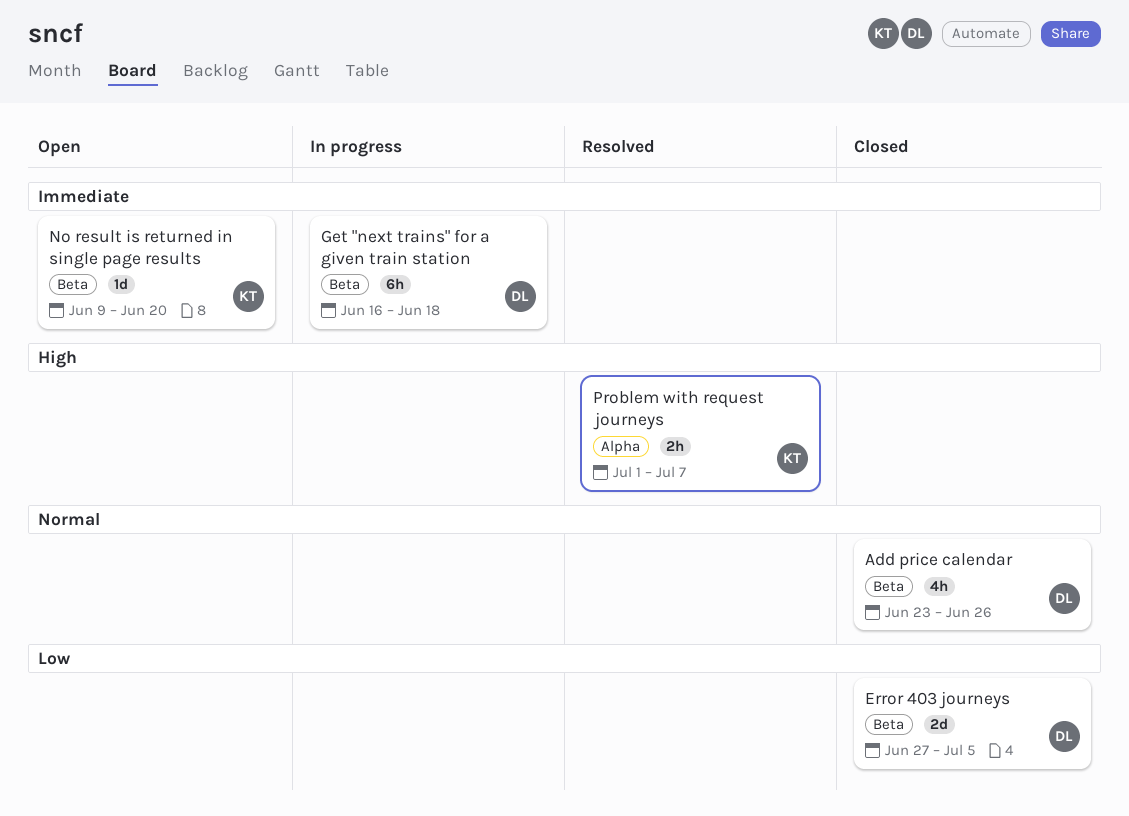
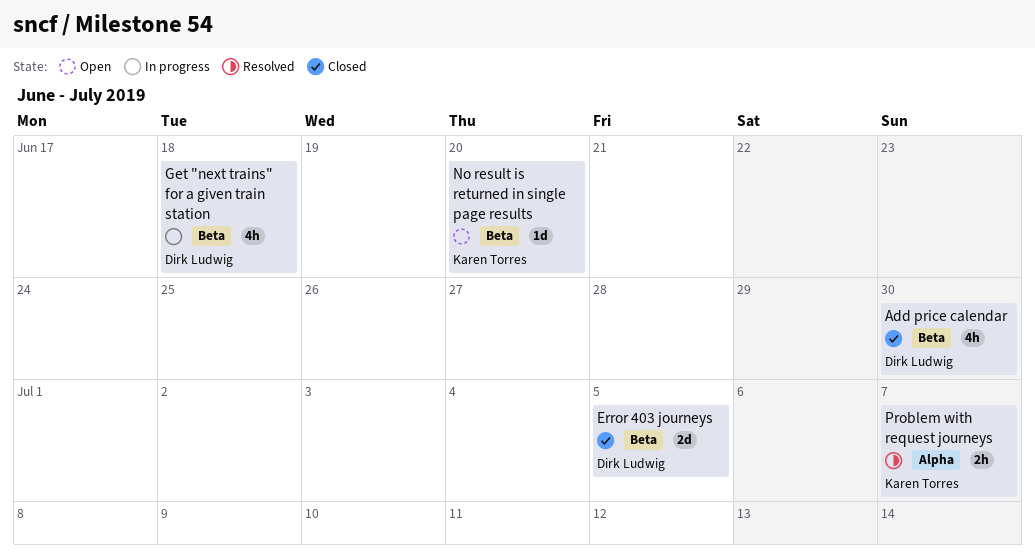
Add price calendar, due: Jun 26 -> Jun 30
Get "next trains" for a given train station, estimate: 6h -> 4h

